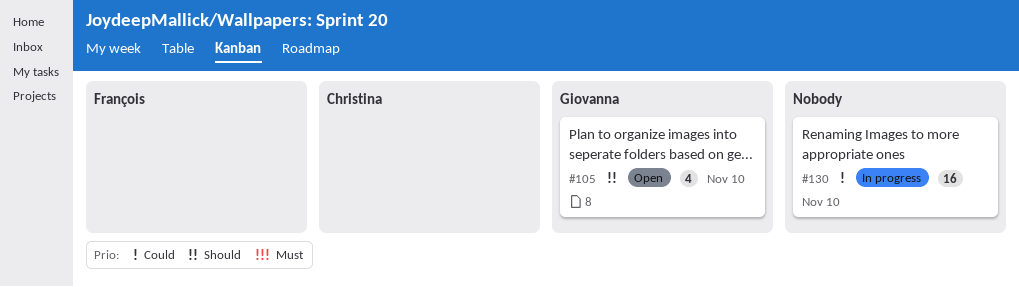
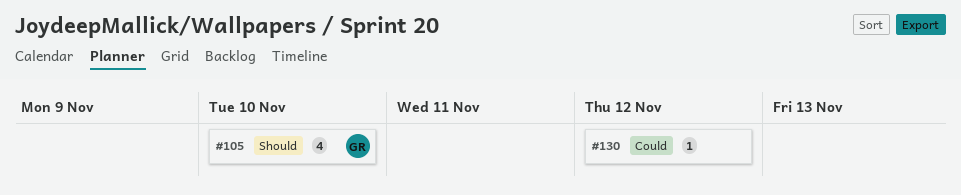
#130, estimate: 16 -> 1
#130, due: Nov 10 -> Nov 12

